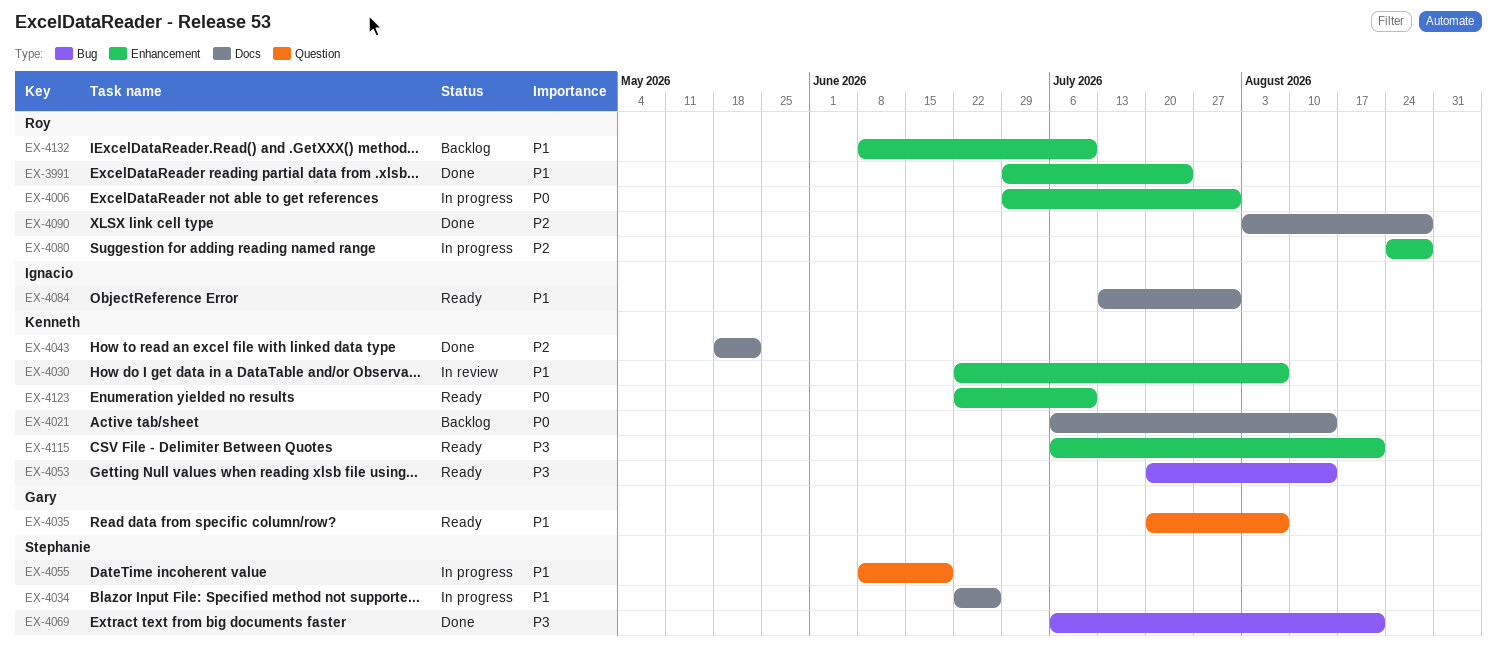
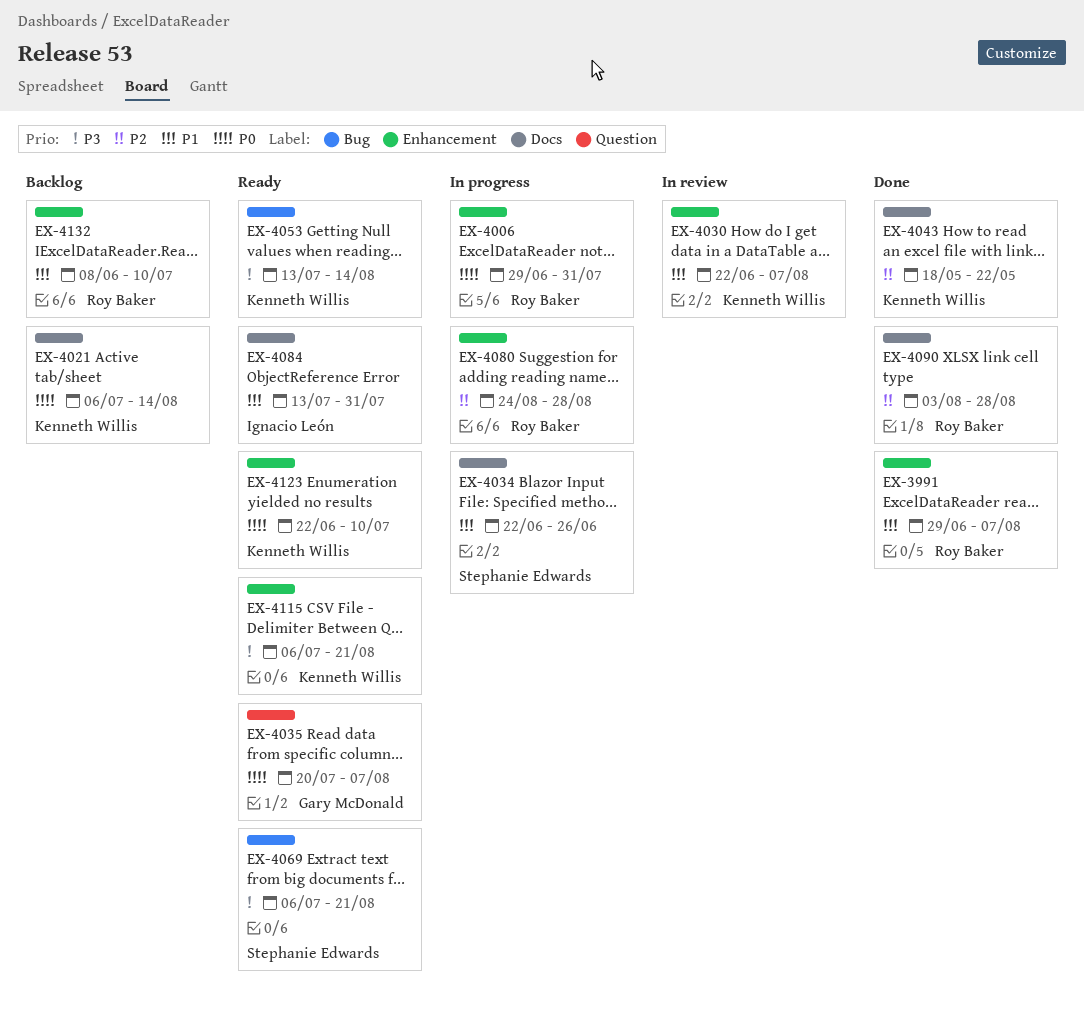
EX-3991, due: Jul 24 -> Aug 7
EX-4035, priority: P1 -> P0
EX-4053, start: Jul 20 -> Jul 13
EX-4055: present -> none
EX-4069, status: Done -> Ready

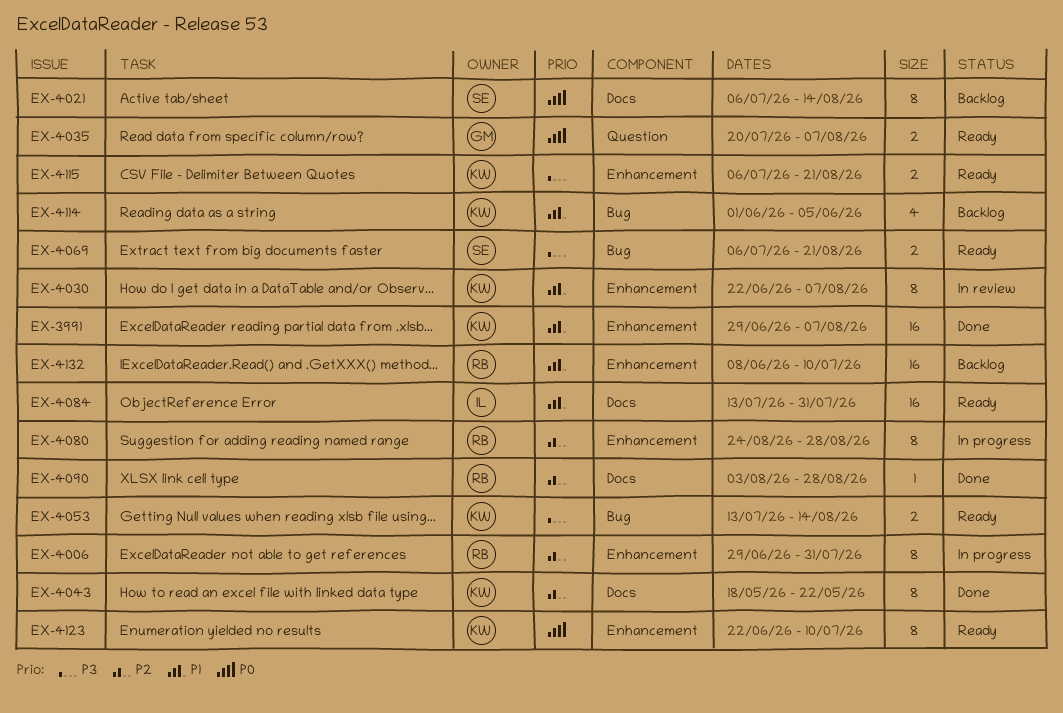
EX-3991, owner: Roy Baker -> Kenneth Willis
EX-4006, priority: P0 -> P2
EX-4021, owner: Kenneth Willis -> Stephanie Edwards
EX-4034: present -> none
EX-4114: none -> present

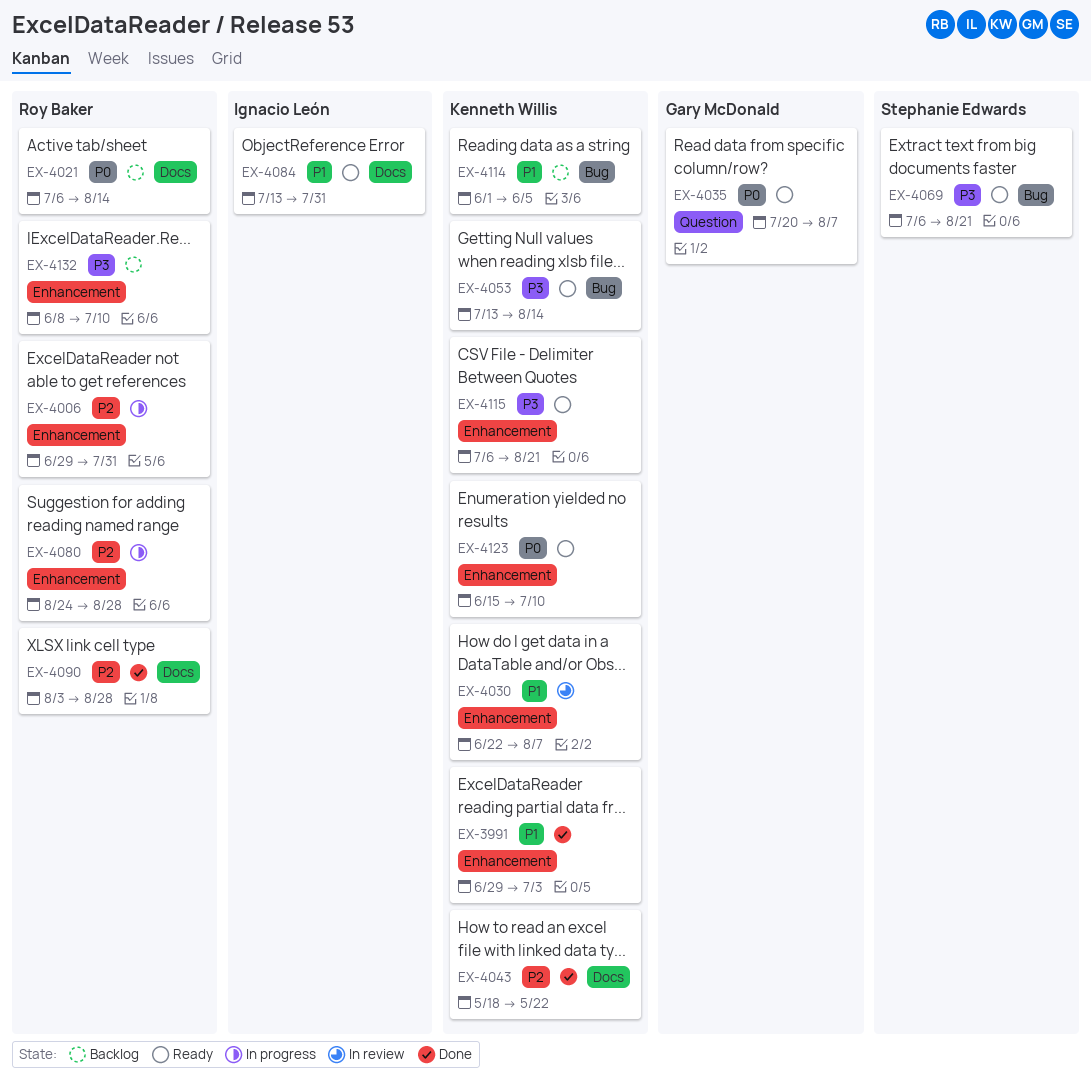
EX-3991, due: Aug 7 -> Jul 3
EX-4021, owner: Stephanie Edwards -> Roy Baker
EX-4123, start: Jun 22 -> Jun 15
EX-4132, priority: P1 -> P3

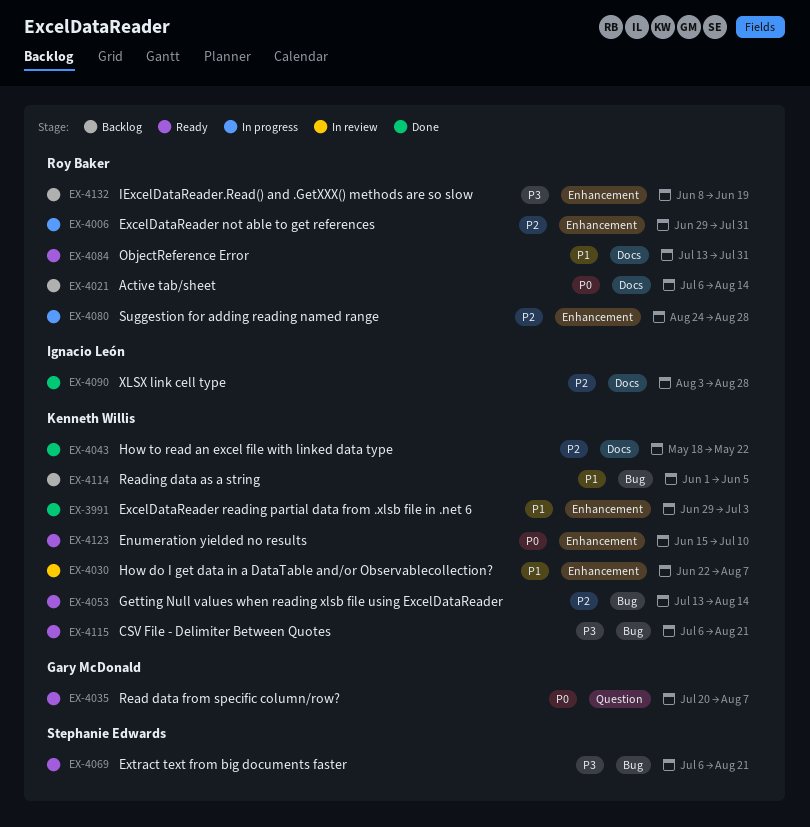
EX-4053, priority: P3 -> P2
EX-4084, owner: Ignacio León -> Roy Baker
EX-4090, owner: Roy Baker -> Ignacio León
EX-4115, label: Enhancement -> Bug
EX-4132, due: Jul 10 -> Jun 19

